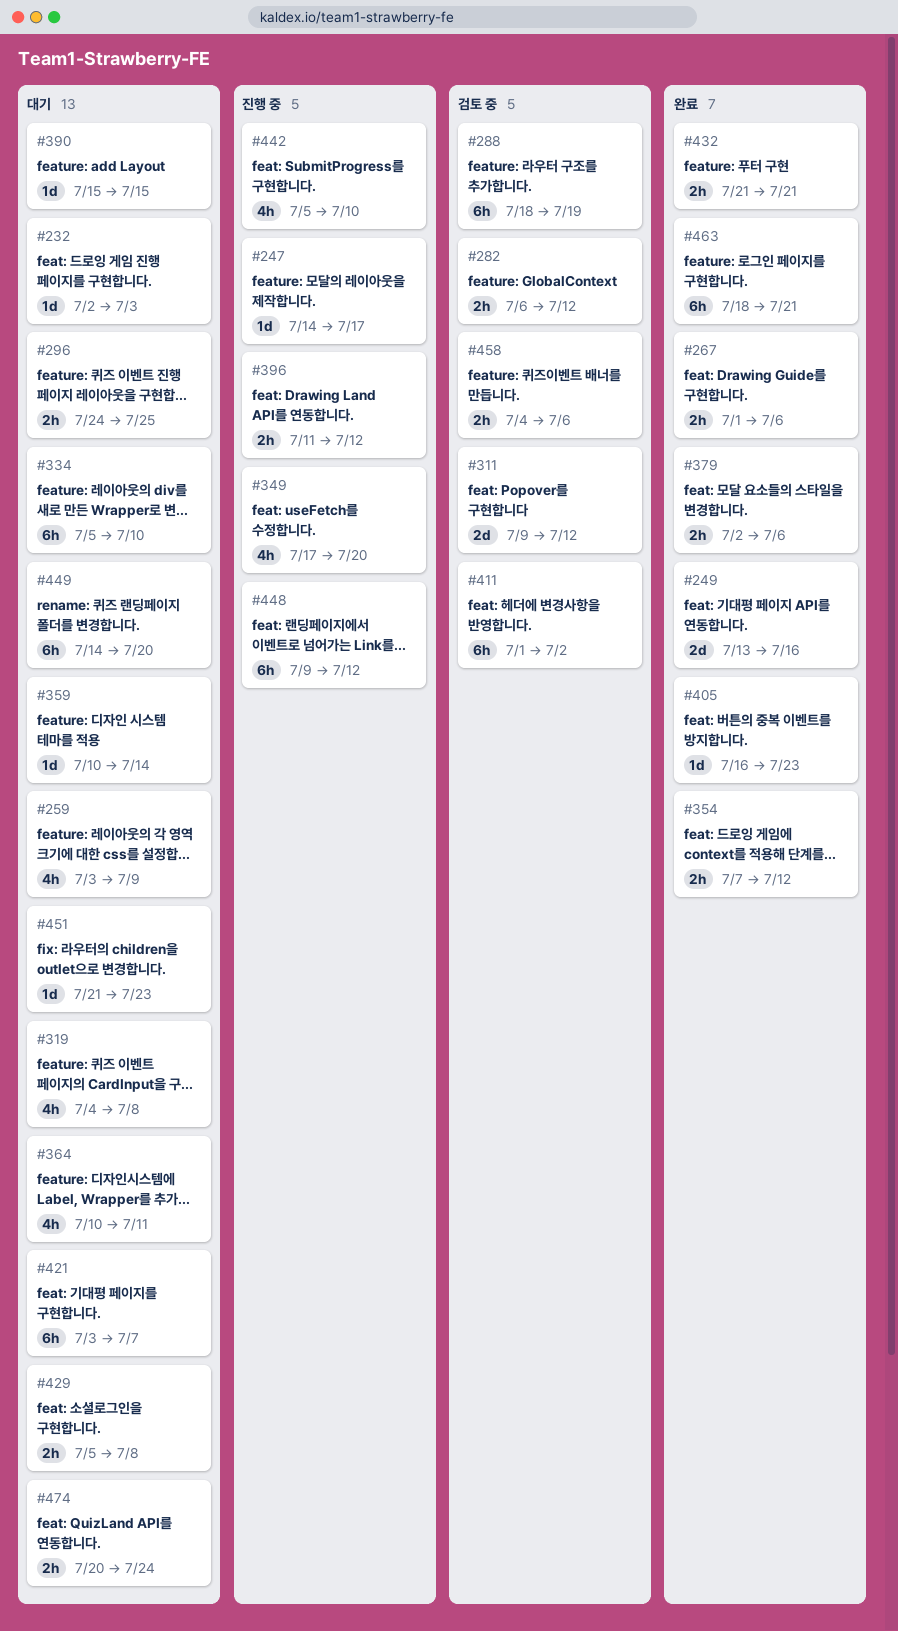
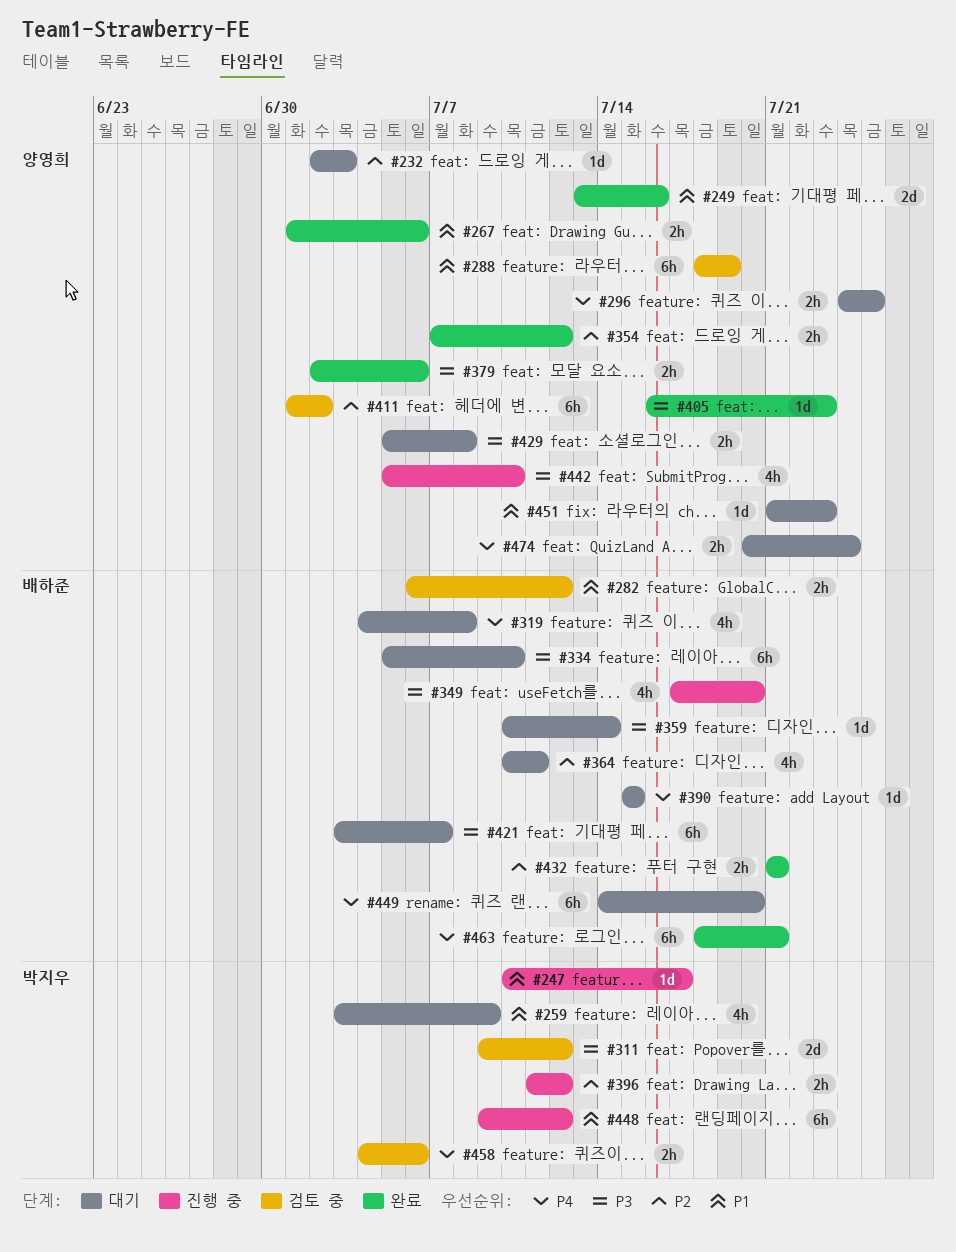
#247, start: Jul 14 -> Jul 10

